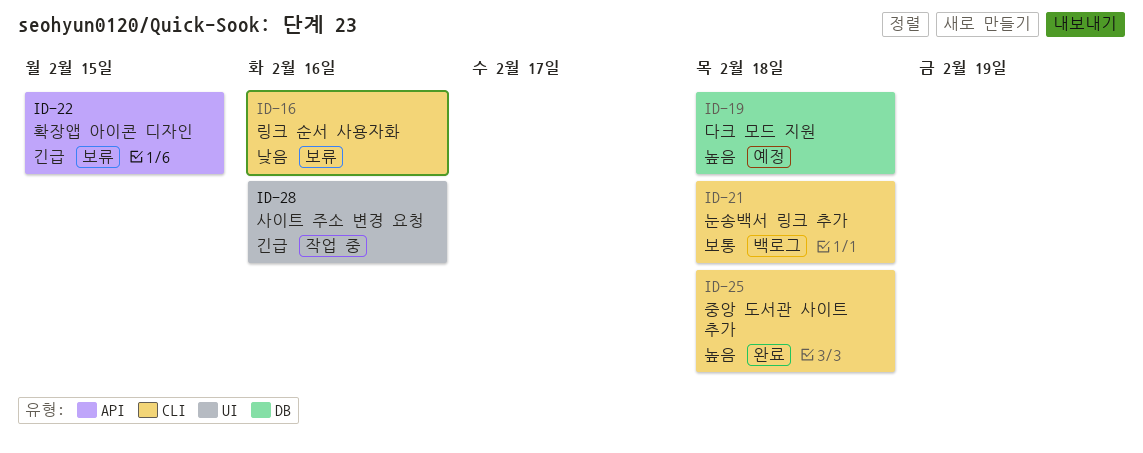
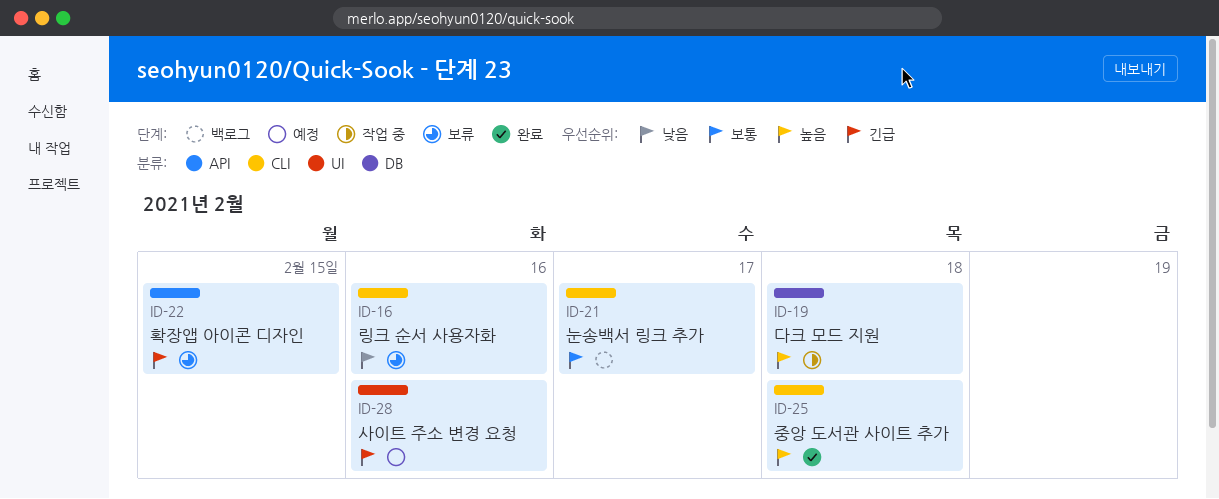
ID-19, status: 예정 -> 작업 중
ID-21, due: Feb 18 -> Feb 17
ID-28, status: 작업 중 -> 예정

